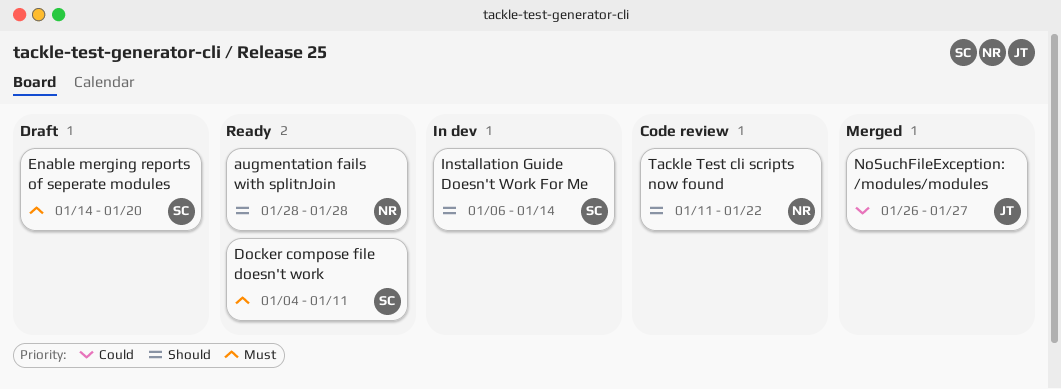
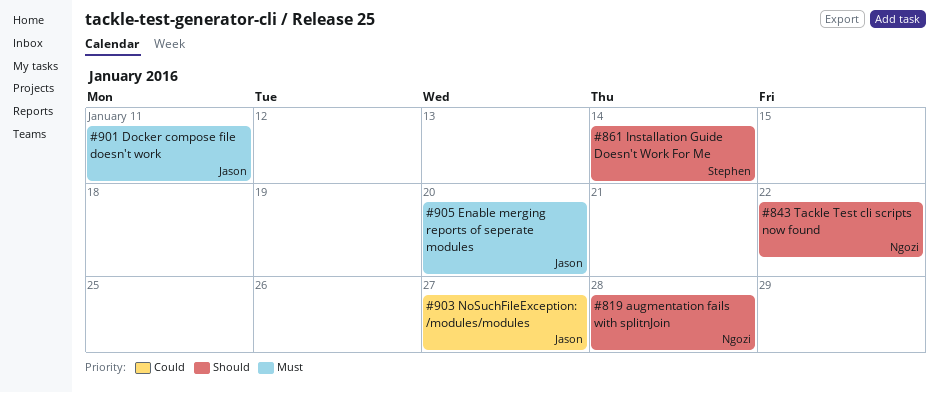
Docker compose file doesn't work, owner: Stephen -> Jason
Enable merging reports of seperate modules, owner: Stephen -> Jason

